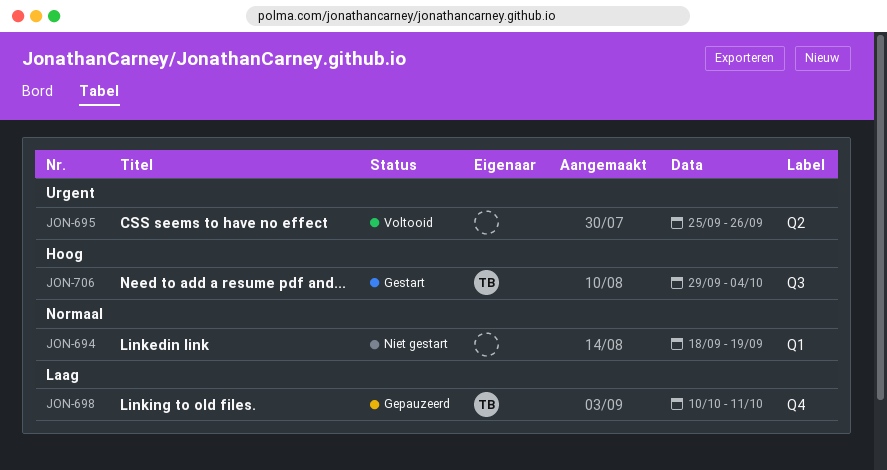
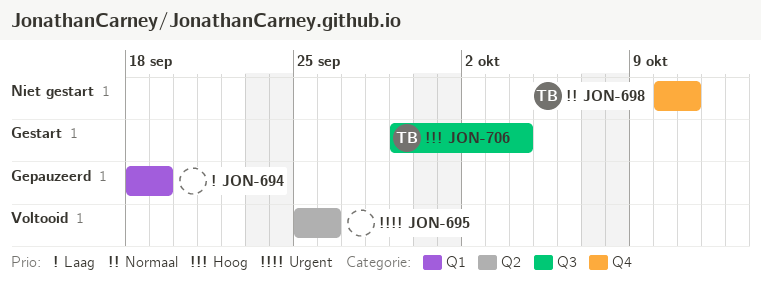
JON-694, status: Niet gestart -> Gepauzeerd
JON-694, priority: Normaal -> Laag
JON-698, status: Gepauzeerd -> Niet gestart
JON-698, priority: Laag -> Normaal

